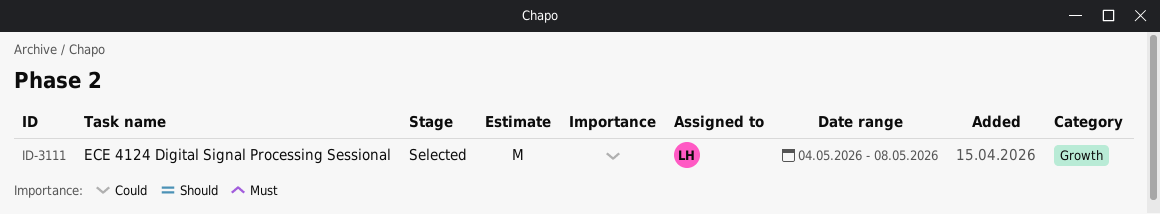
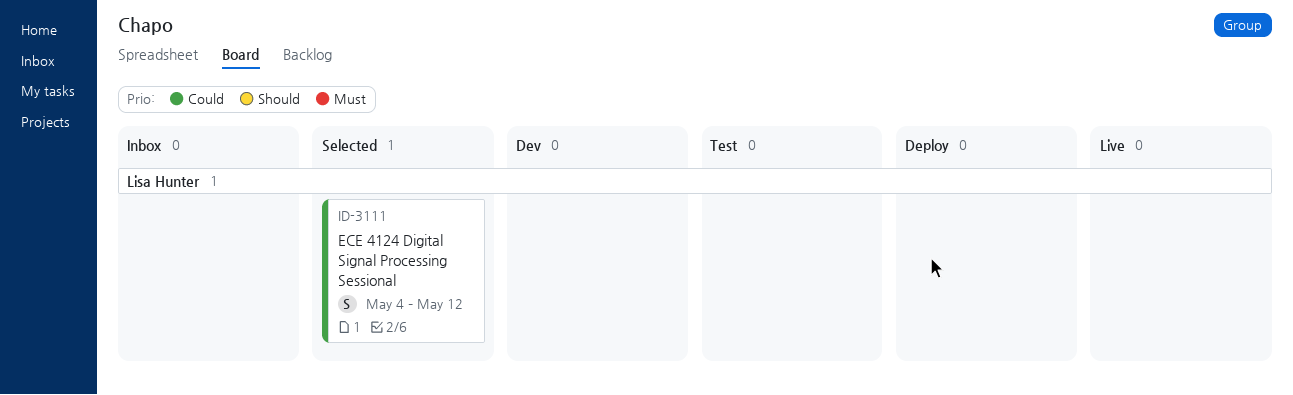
ID-3111, estimate: M -> S
ID-3111, due: May 8 -> May 12

